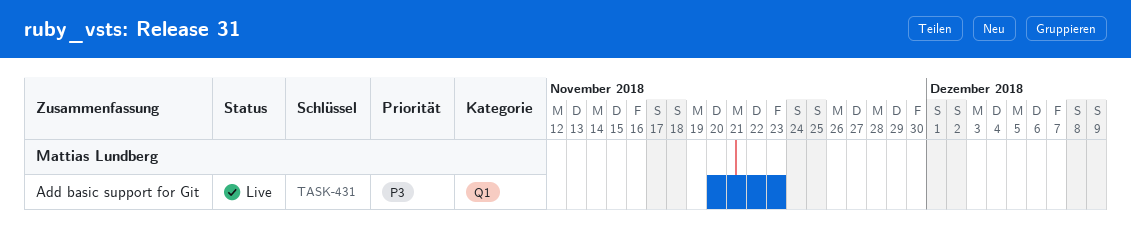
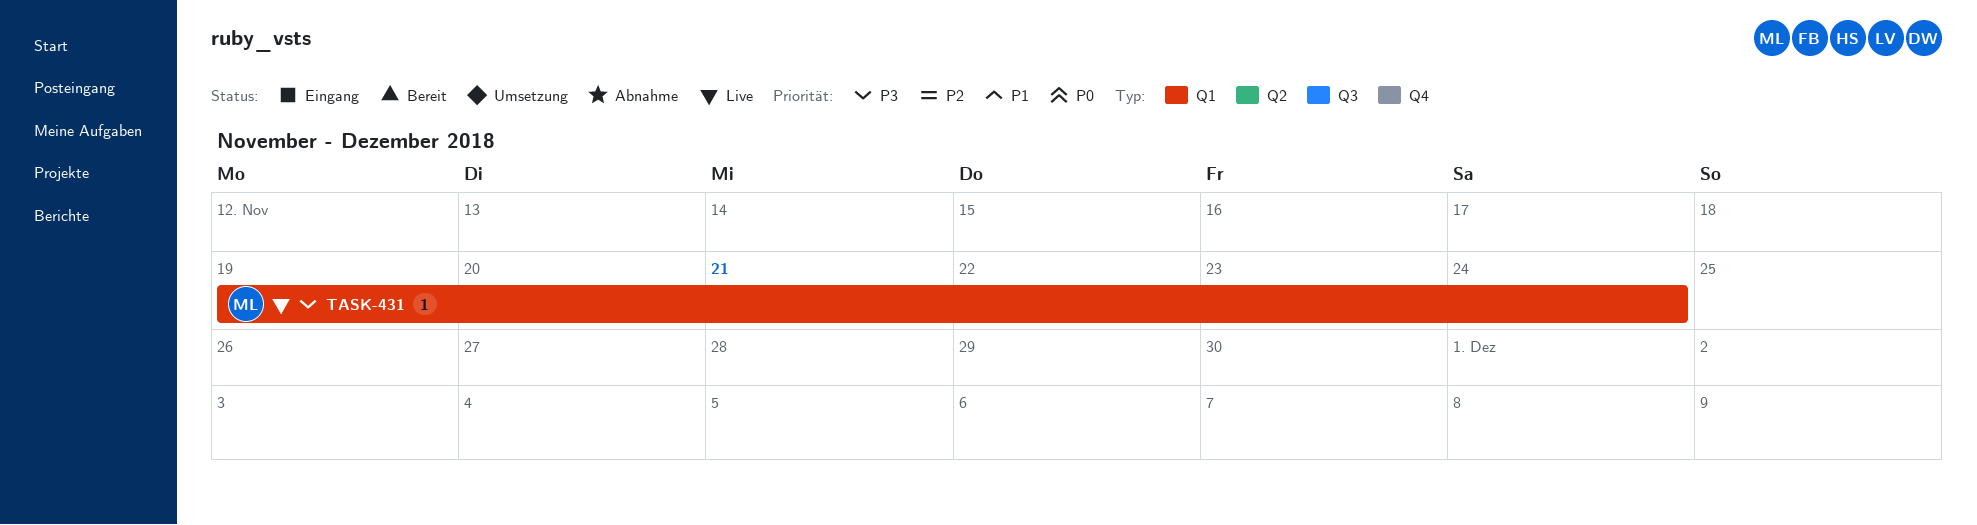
TASK-431, start: Nov 20 -> Nov 19
TASK-431, due: Nov 23 -> Nov 24

